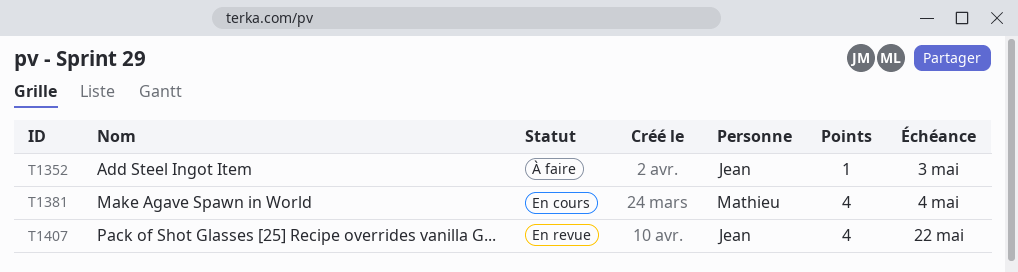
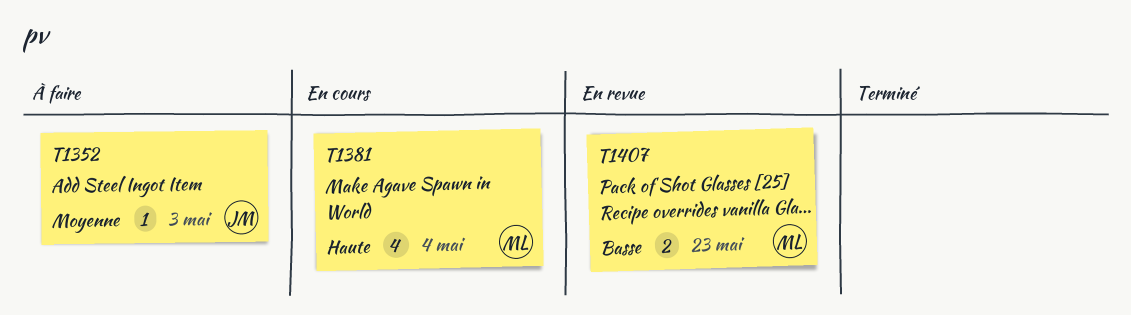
T1407, owner: Jean -> Mathieu
T1407, estimate: 4 -> 2
T1407, due: May 22 -> May 23

